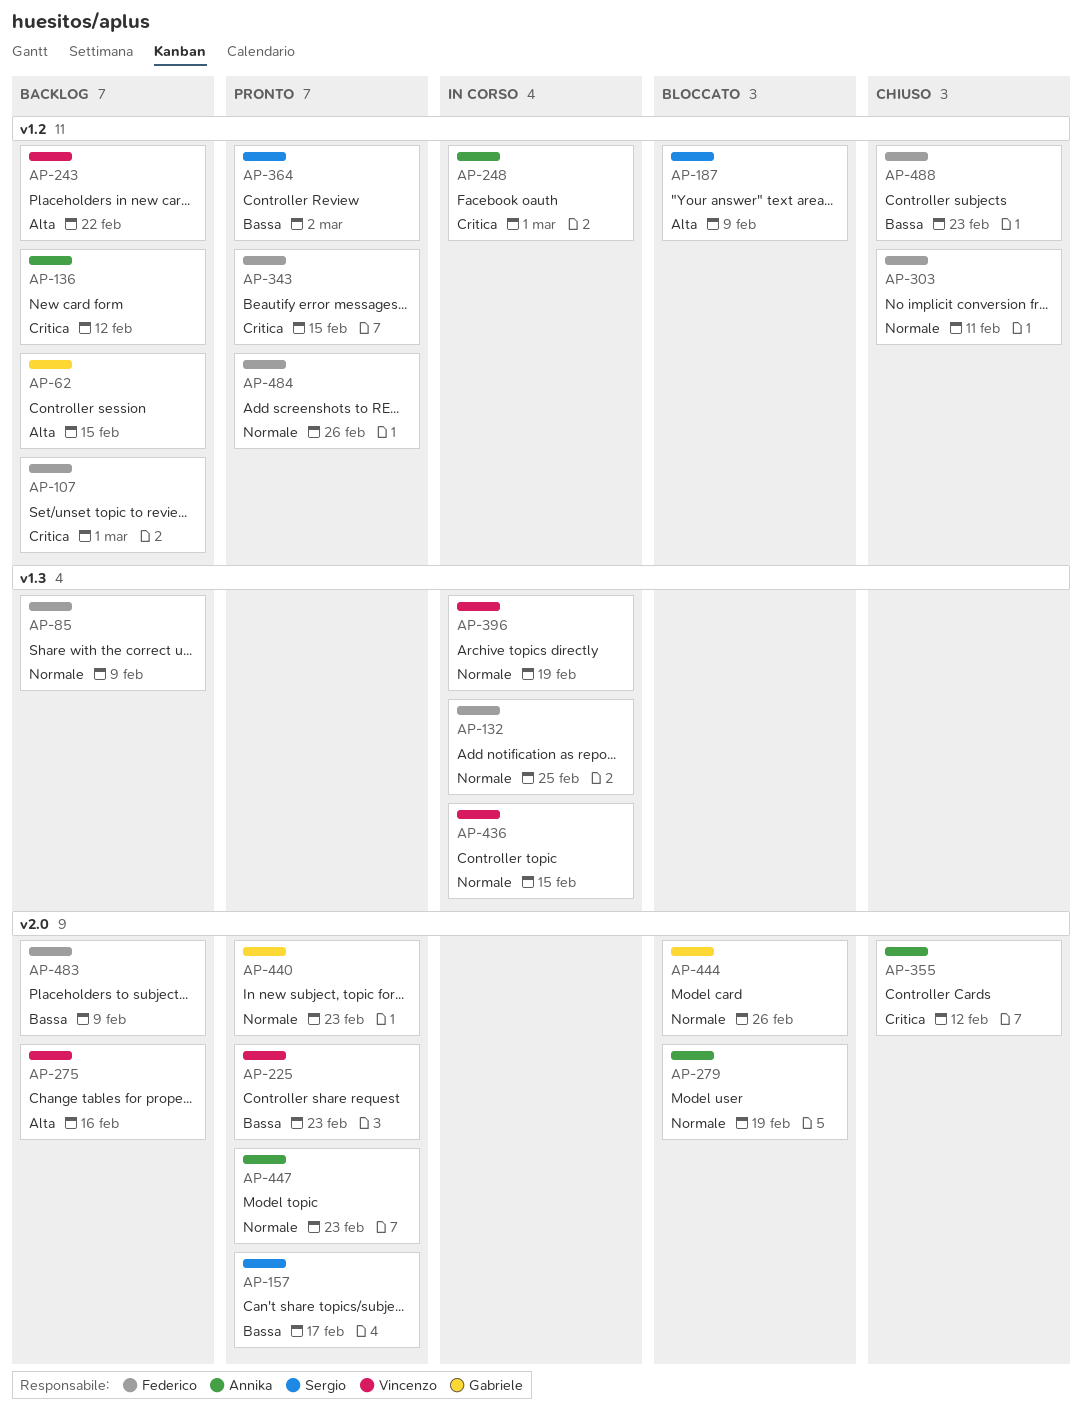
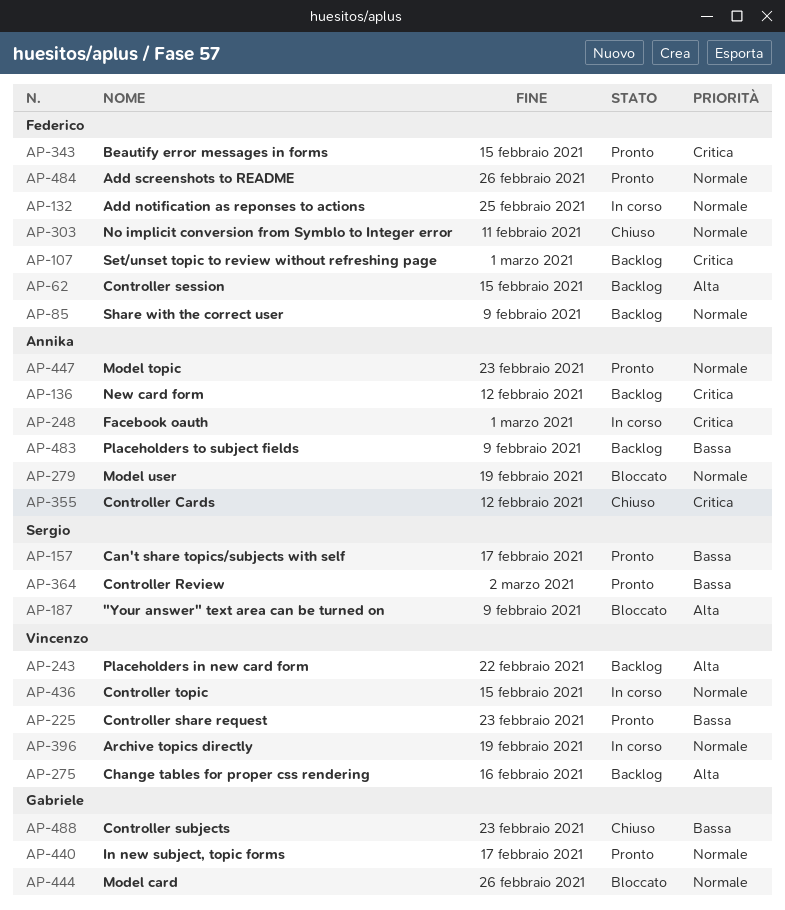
AP-62, owner: Gabriele -> Federico
AP-440, due: Feb 23 -> Feb 17
AP-483, owner: Federico -> Annika
AP-488, owner: Federico -> Gabriele

